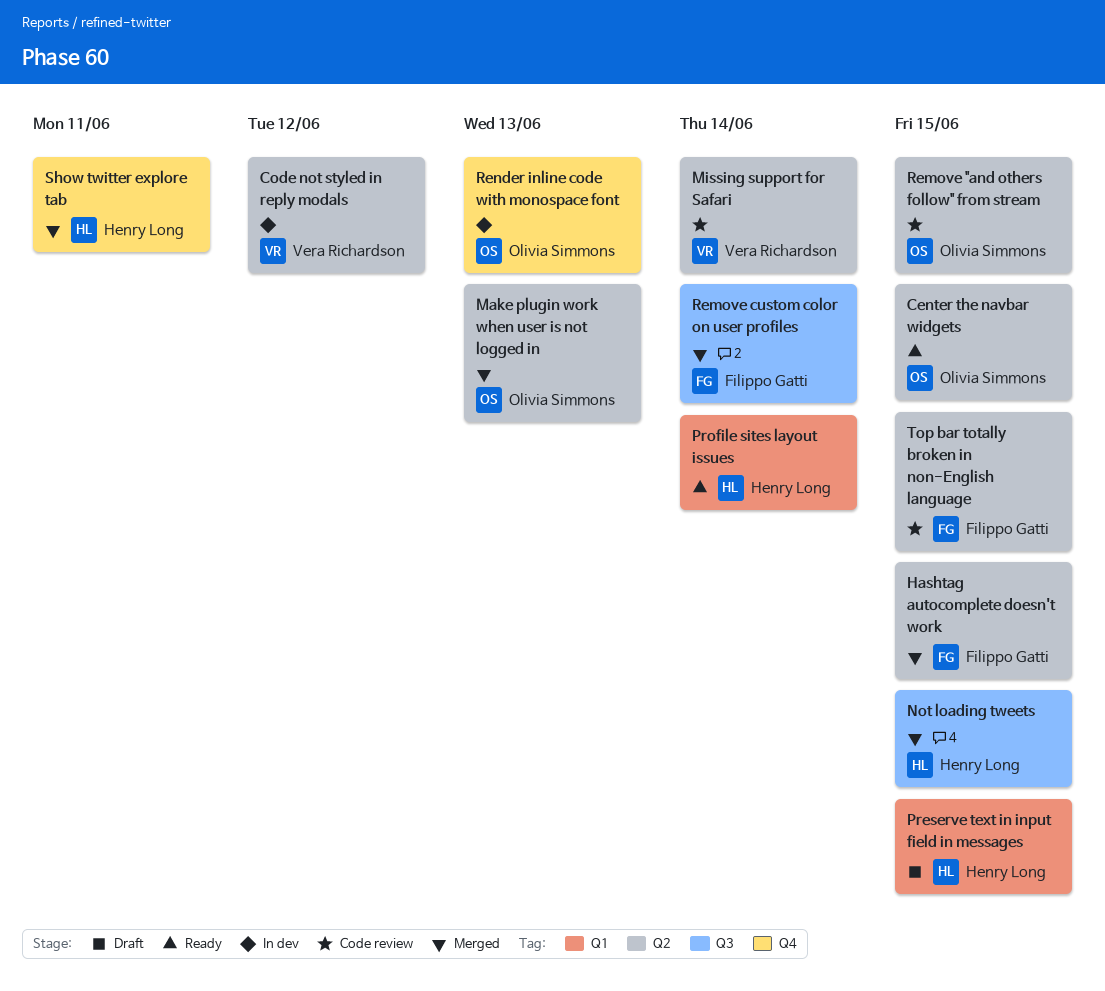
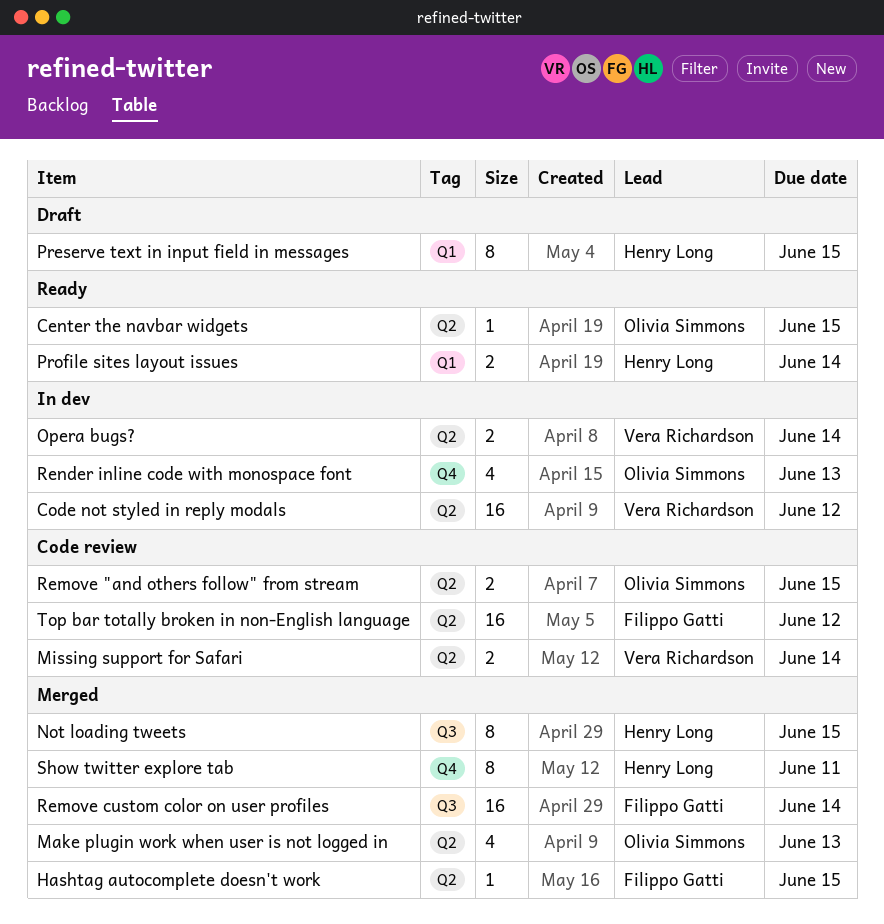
Opera bugs?: none -> present
Top bar totally broken in non-English language, due: Jun 15 -> Jun 12

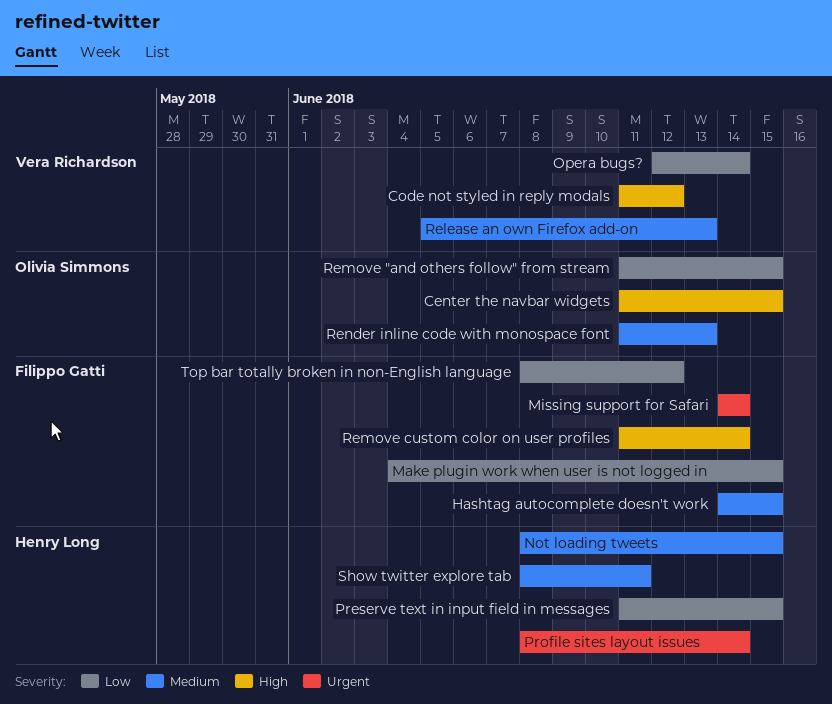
Make plugin work when user is not logged in, owner: Olivia Simmons -> Filippo Gatti
Make plugin work when user is not logged in, due: Jun 13 -> Jun 15
Missing support for Safari, owner: Vera Richardson -> Filippo Gatti
Release an own Firefox add-on: none -> present

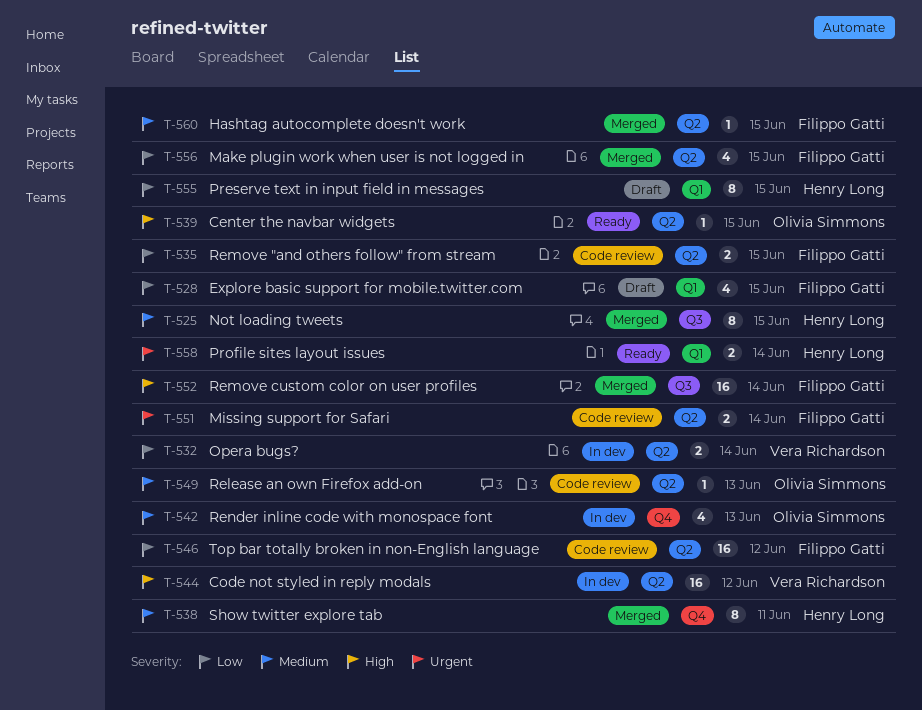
Explore basic support for mobile.twitter.com: none -> present
Release an own Firefox add-on, owner: Vera Richardson -> Olivia Simmons
Remove "and others follow" from stream, owner: Olivia Simmons -> Filippo Gatti

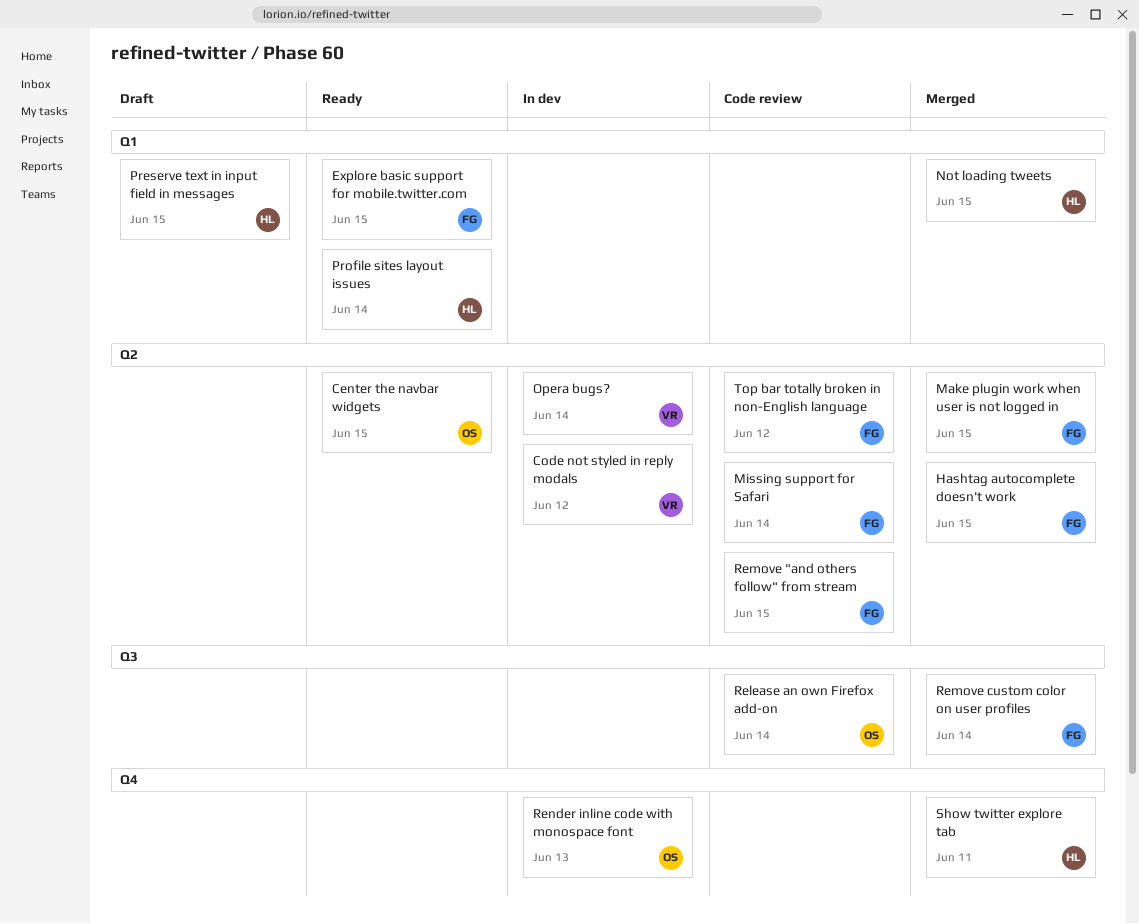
Explore basic support for mobile.twitter.com, status: Draft -> Ready
Not loading tweets, label: Q3 -> Q1
Release an own Firefox add-on, label: Q2 -> Q3
Release an own Firefox add-on, due: Jun 13 -> Jun 14

